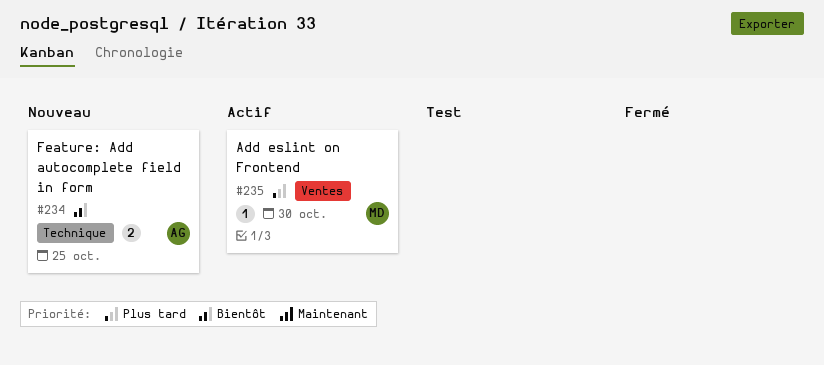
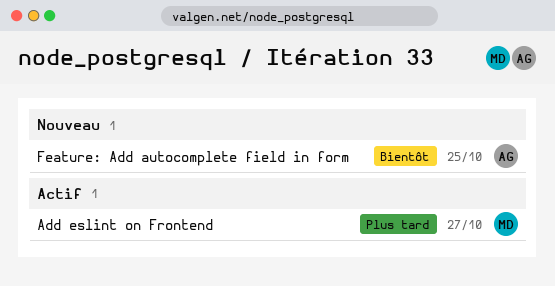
Add eslint on Frontend, due: Oct 30 -> Oct 27

